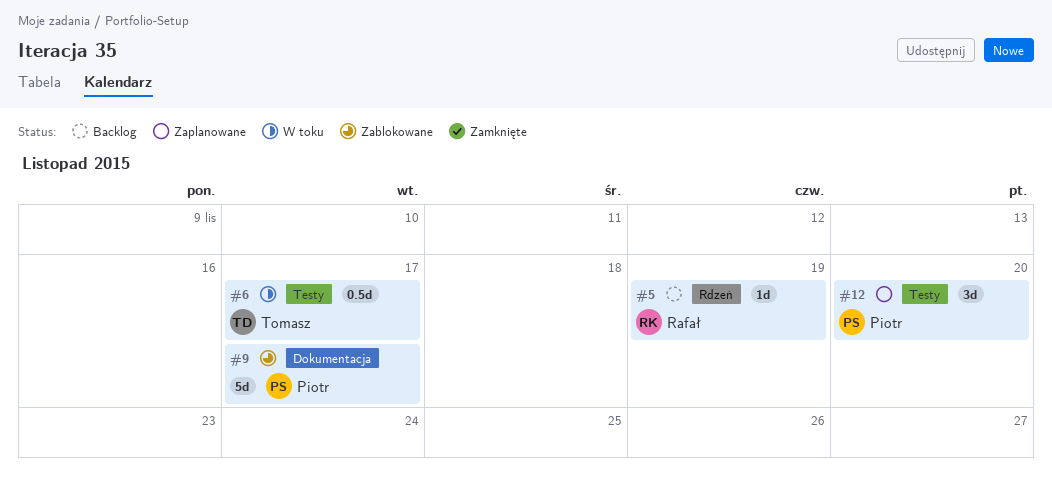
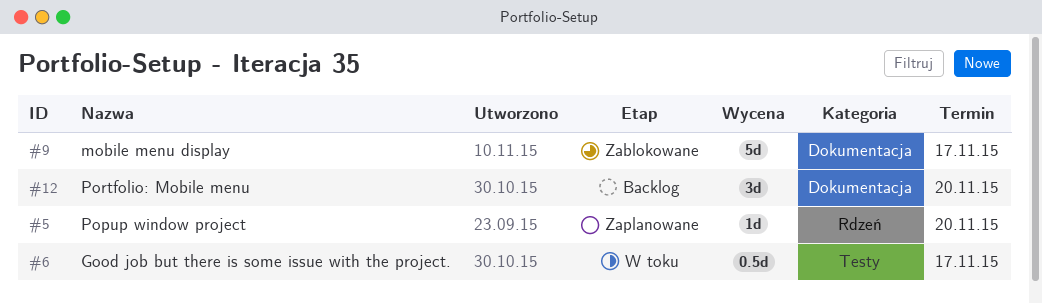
#5, status: Backlog -> Zaplanowane
#5, due: Nov 19 -> Nov 20
#12, status: Zaplanowane -> Backlog
#12, label: Testy -> Dokumentacja

